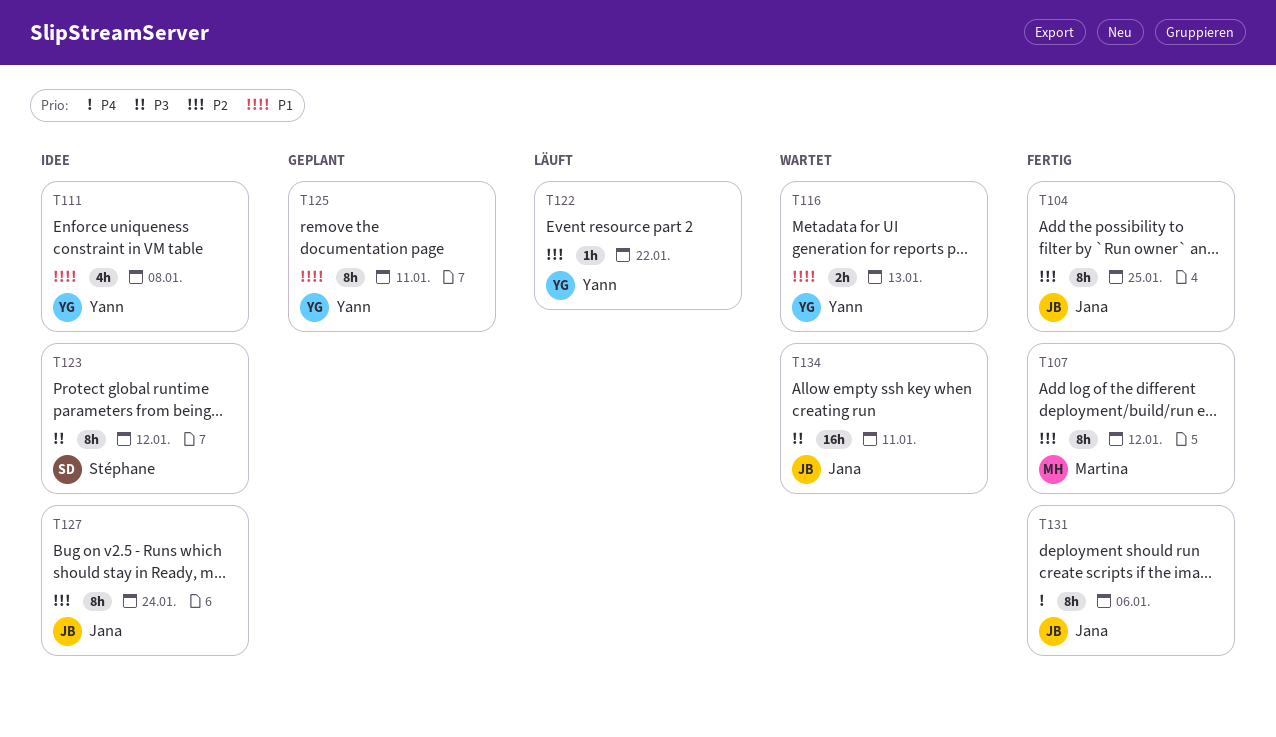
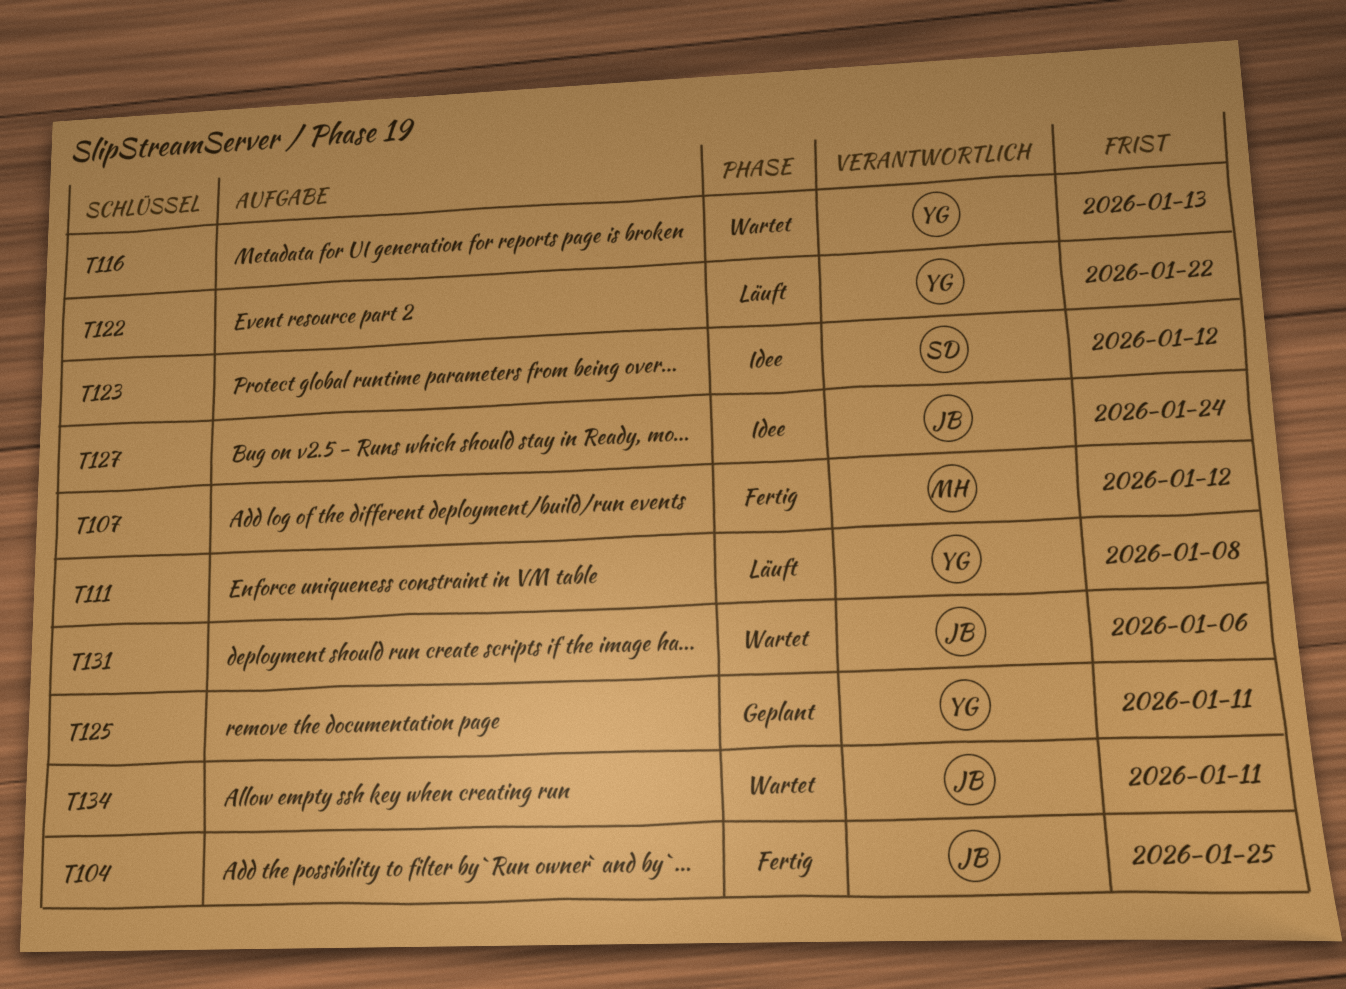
T111, status: Idee -> Läuft
T131, status: Fertig -> Wartet

